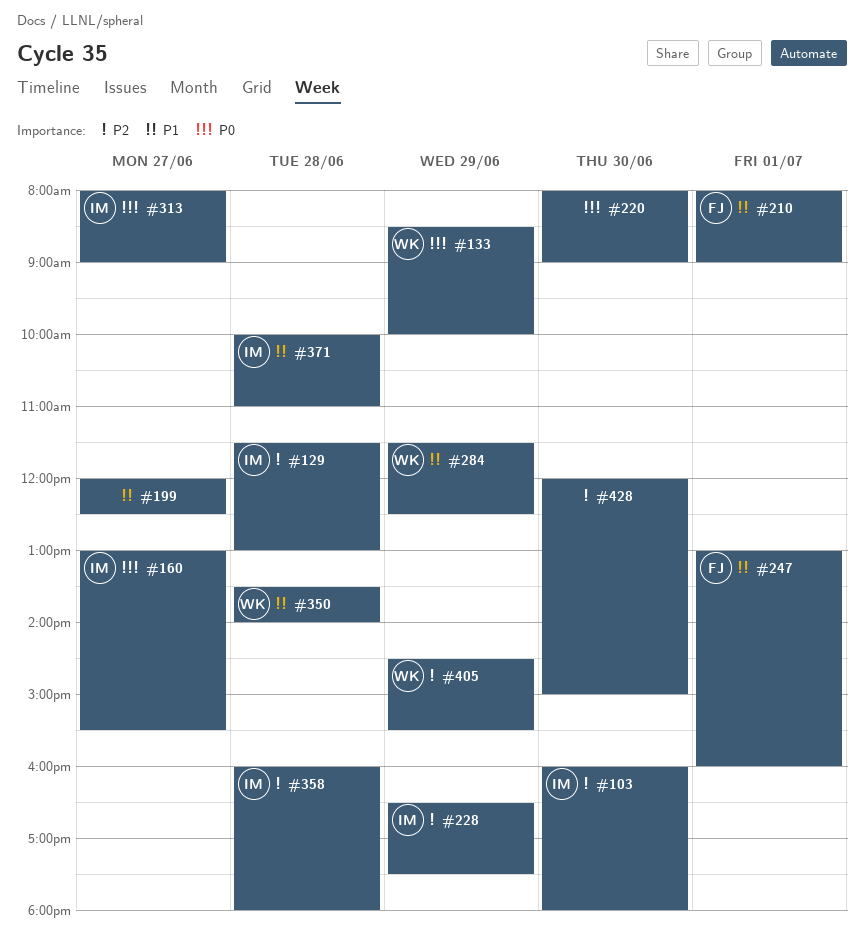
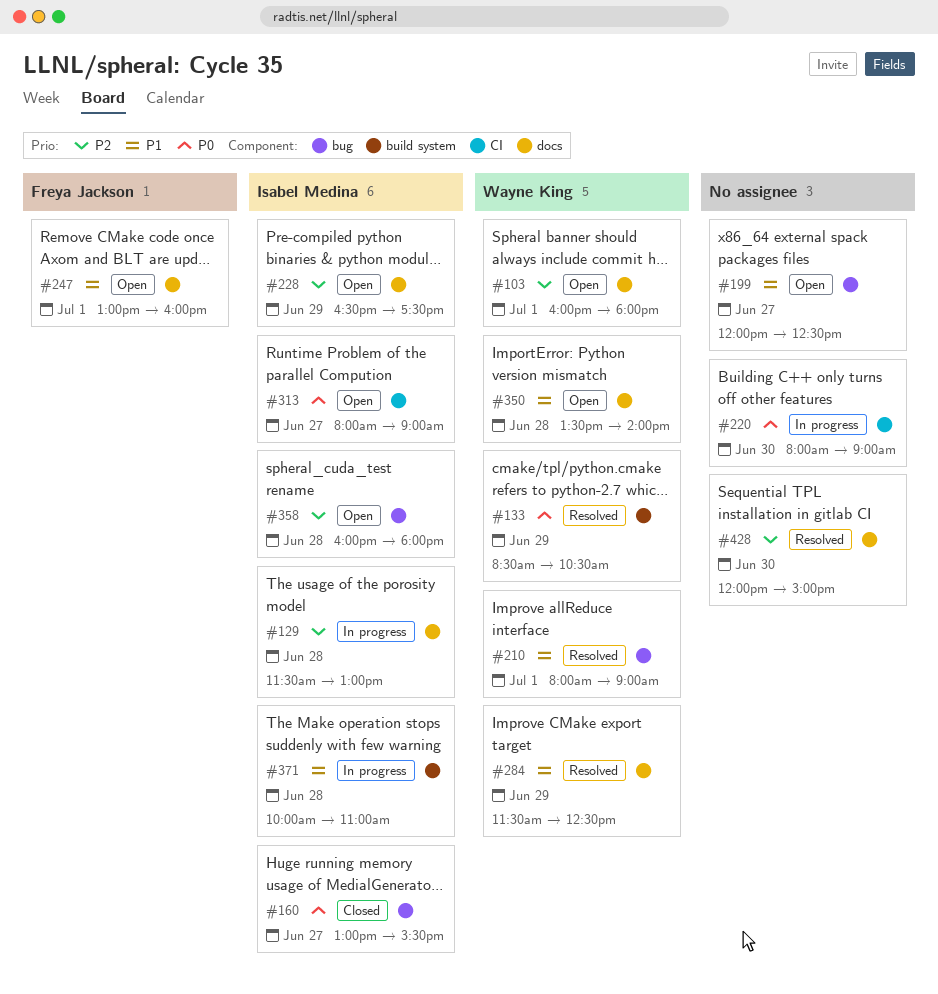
#103, owner: Isabel Medina -> Wayne King
#103, day: Jun 30 -> Jul 1
#133, ends: 10:00 -> 10:30
#210, owner: Freya Jackson -> Wayne King
#405: present -> none

